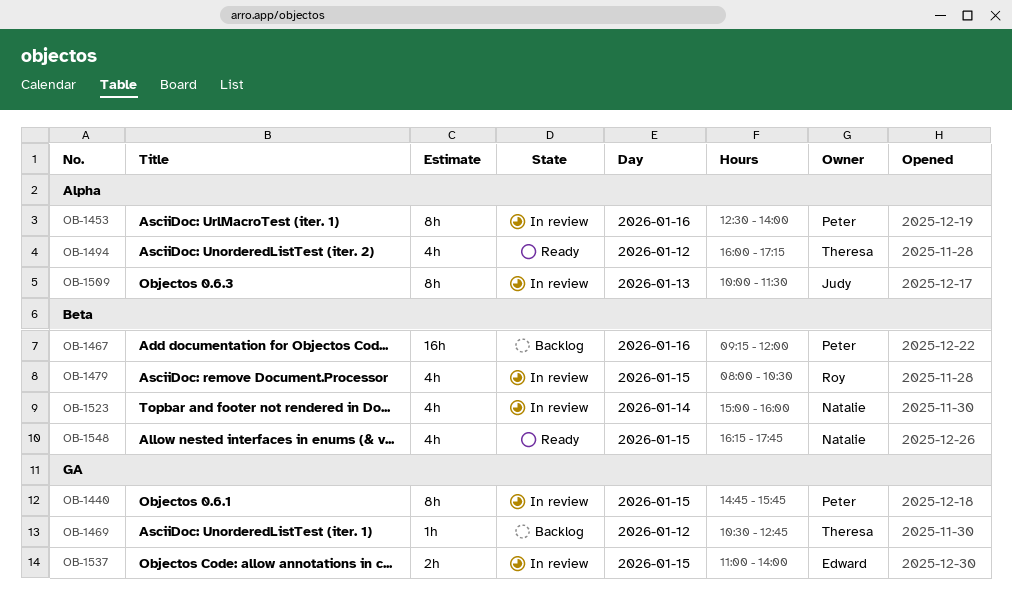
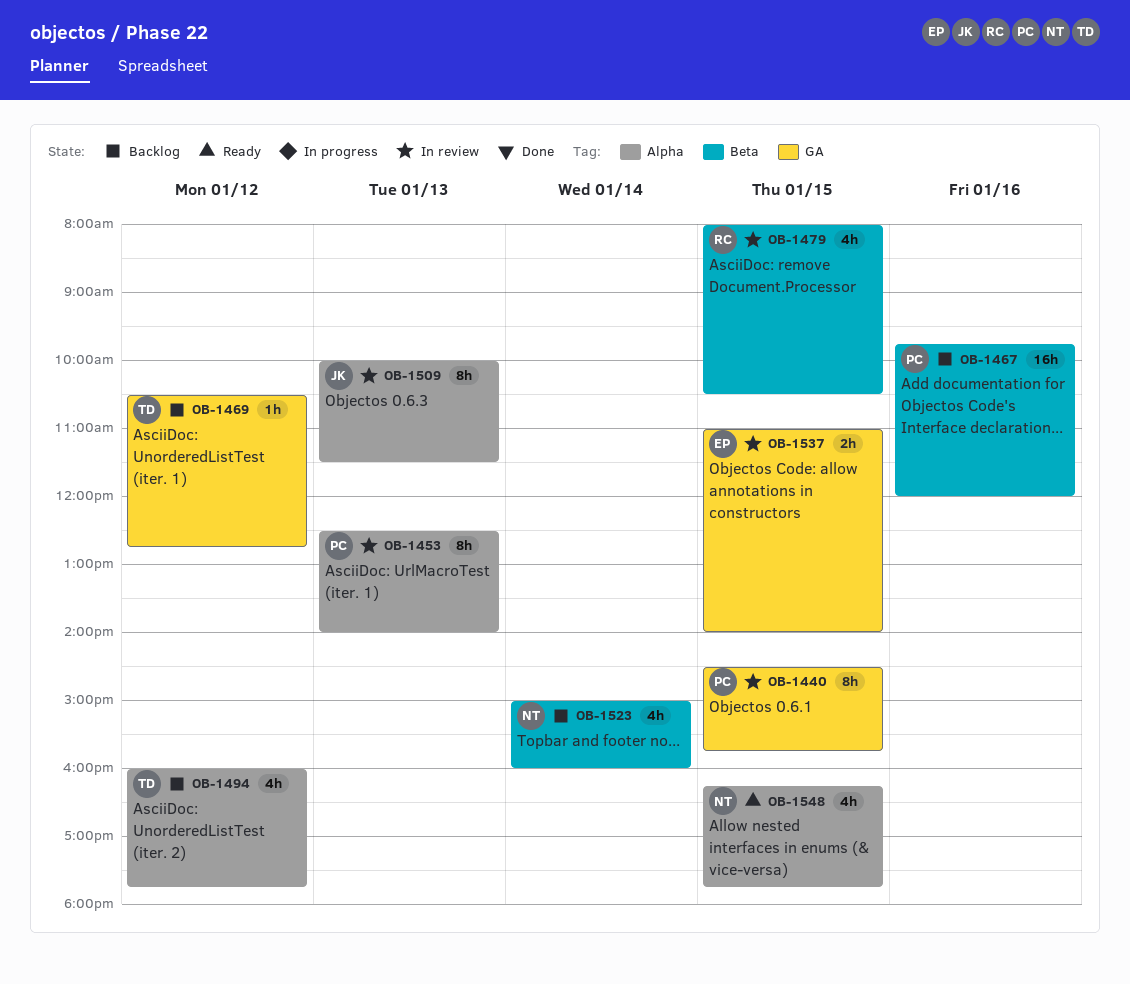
OB-1440, begins: 14:45 -> 14:30
OB-1453, day: Jan 16 -> Jan 13
OB-1467, begins: 09:15 -> 09:45
OB-1494, status: Ready -> Backlog
OB-1494, ends: 17:15 -> 17:45
OB-1523, status: In review -> Backlog
OB-1548, label: Beta -> Alpha

